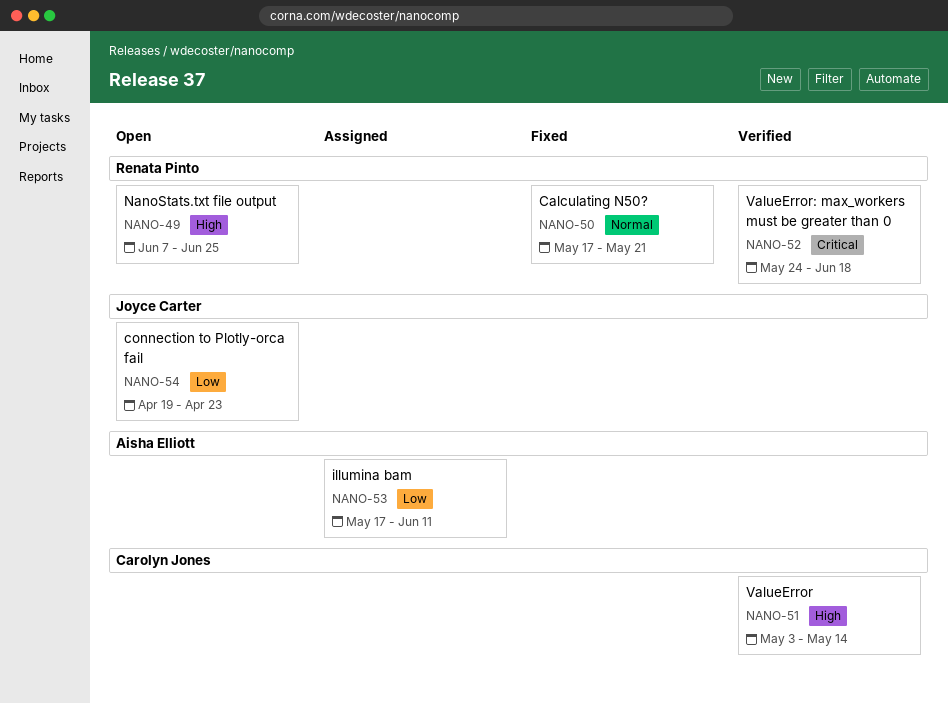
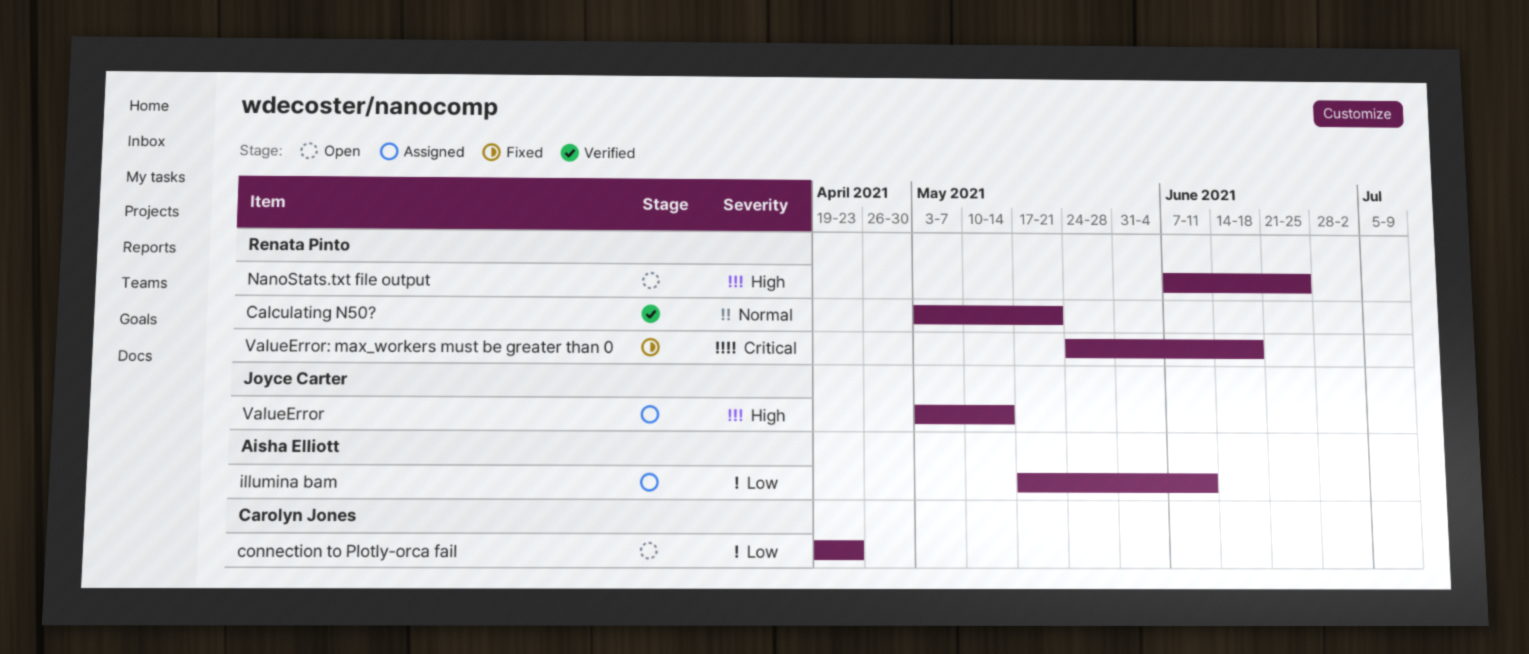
Calculating N50?, status: Fixed -> Verified
Calculating N50?, start: May 17 -> May 3
connection to Plotly-orca fail, owner: Joyce Carter -> Carolyn Jones
ValueError, status: Verified -> Assigned
ValueError, owner: Carolyn Jones -> Joyce Carter
ValueError: max_workers must be greater than 0, status: Verified -> Fixed

